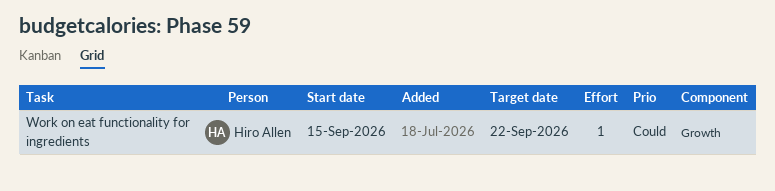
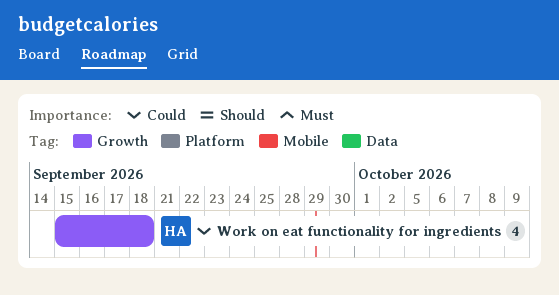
Work on eat functionality for ingredients, estimate: 1 -> 4
Work on eat functionality for ingredients, due: Sep 22 -> Sep 18

